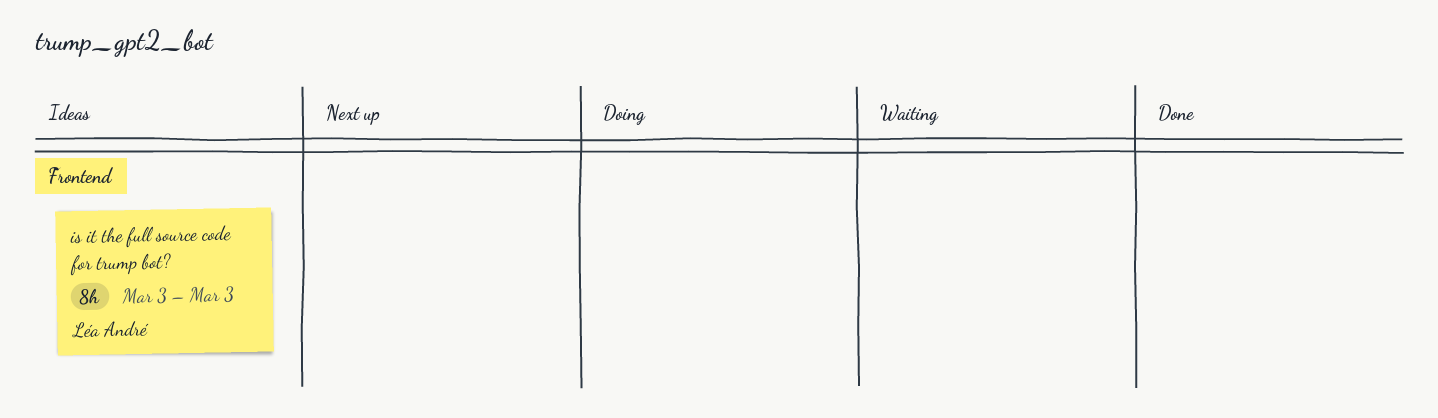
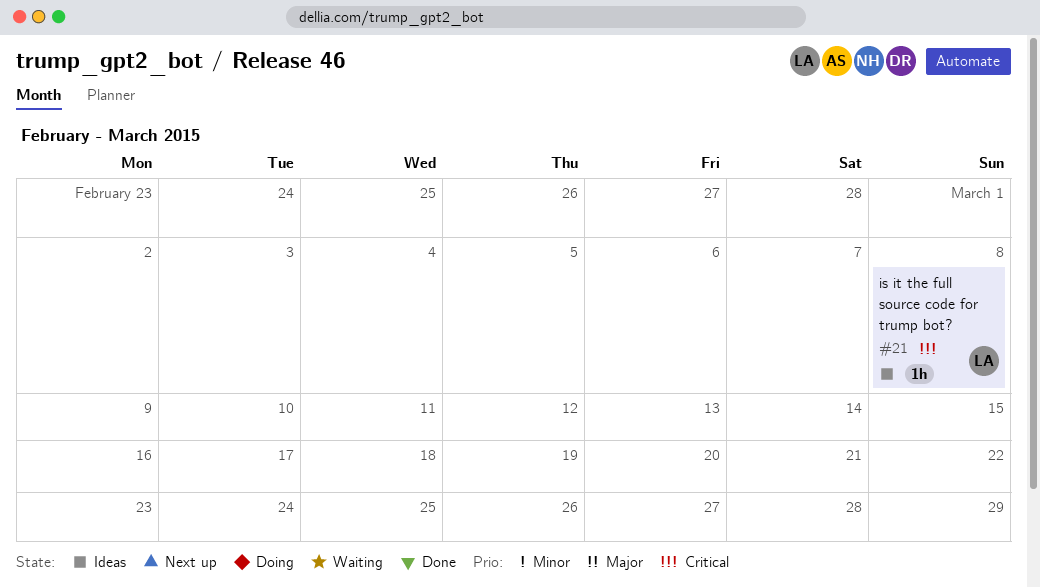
is it the full source code for trump bot?, estimate: 8h -> 1h
is it the full source code for trump bot?, due: Mar 3 -> Mar 8

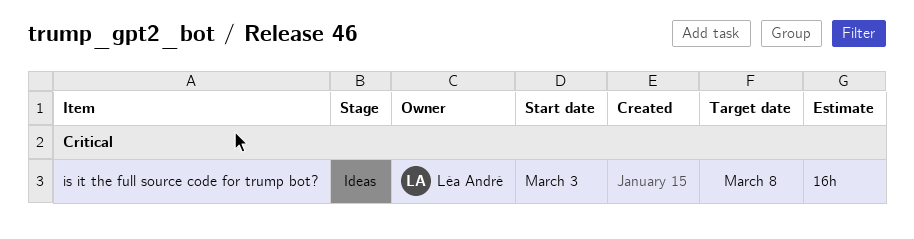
is it the full source code for trump bot?, estimate: 1h -> 16h

